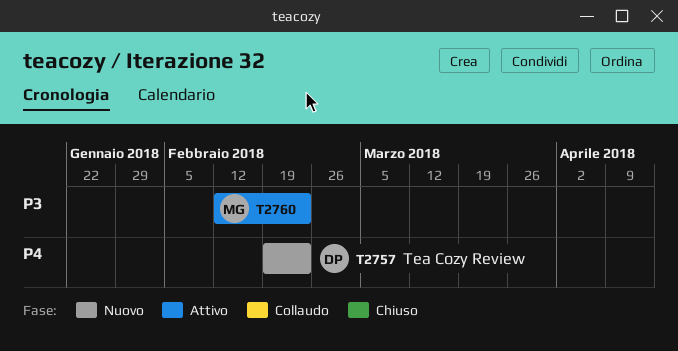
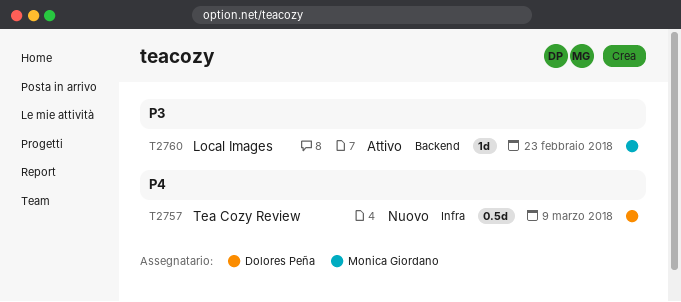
T2757, due: Feb 23 -> Mar 9

